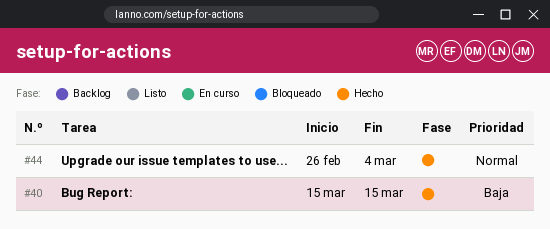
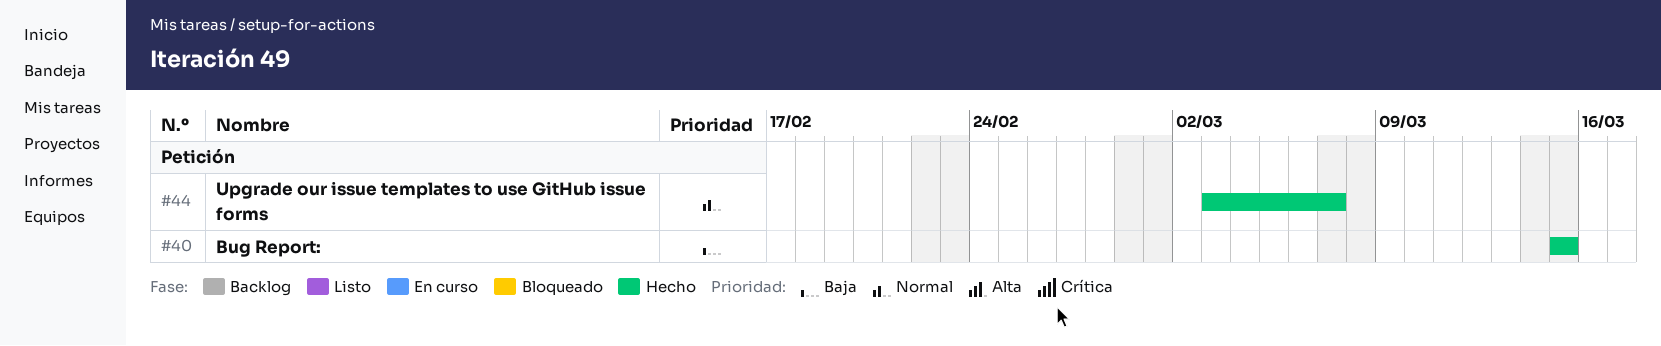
#44, start: Feb 26 -> Mar 3
#44, due: Mar 4 -> Mar 7

